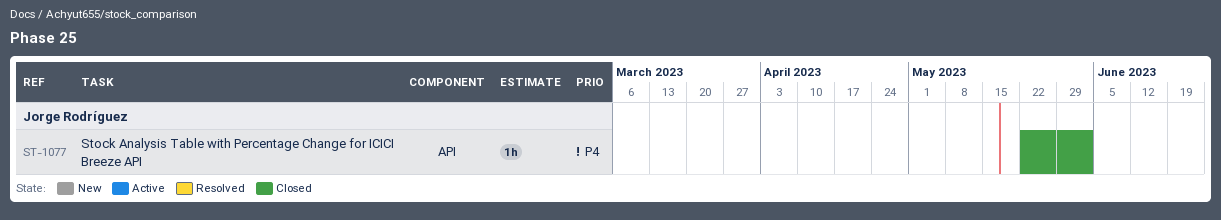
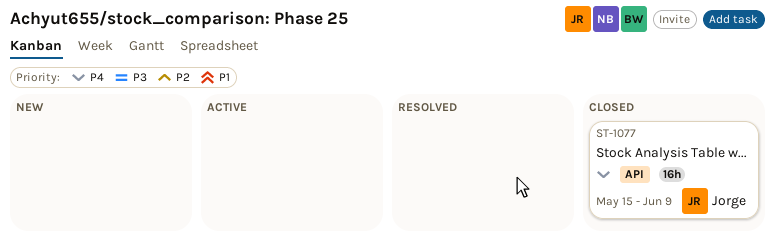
ST-1077, estimate: 1h -> 16h
ST-1077, start: May 22 -> May 15
ST-1077, due: Jun 2 -> Jun 9

